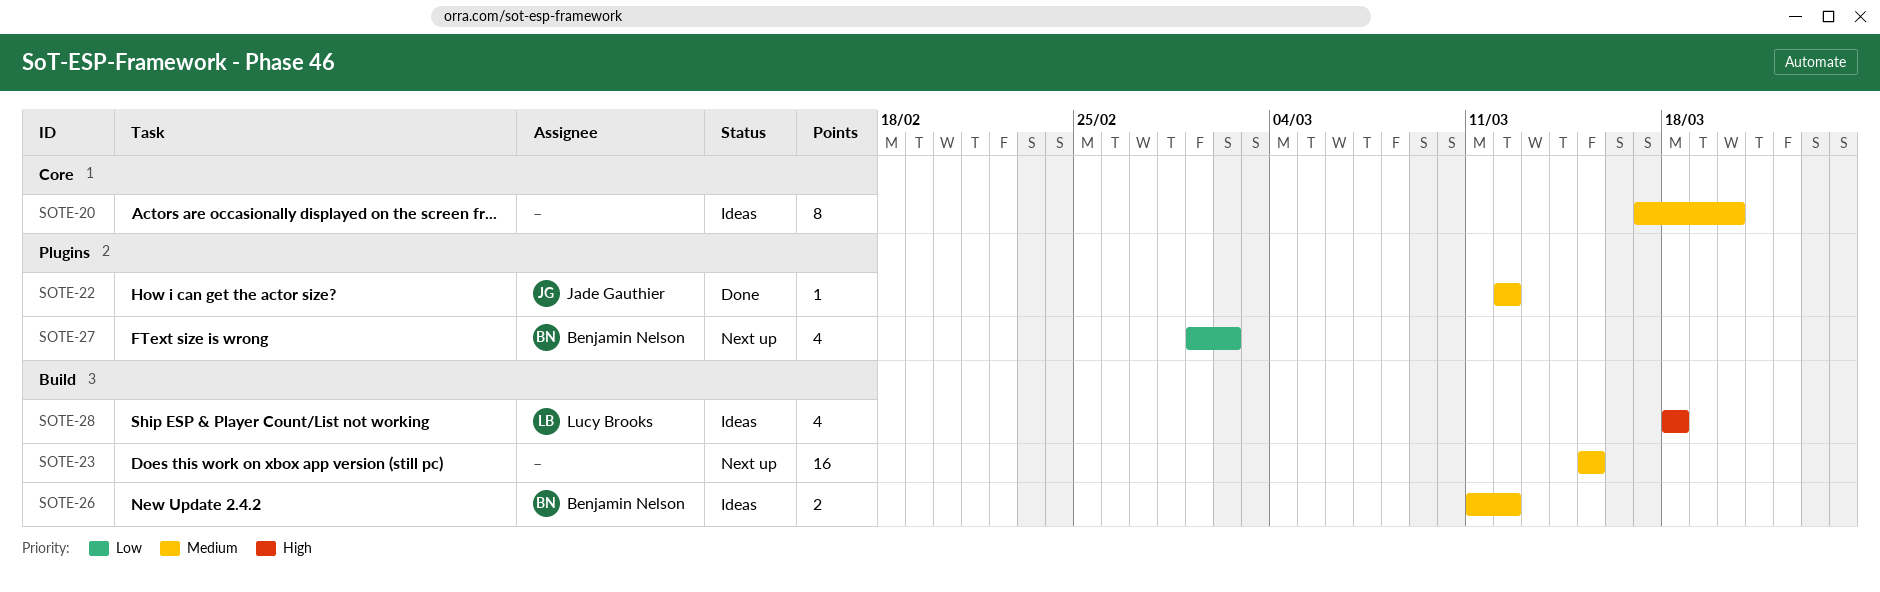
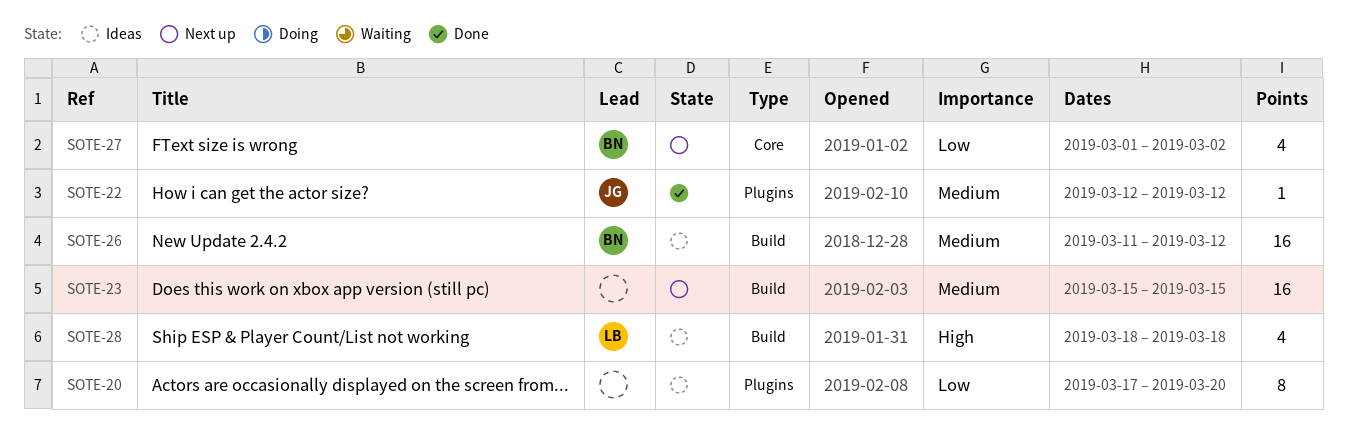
SOTE-20, priority: Medium -> Low
SOTE-20, label: Core -> Plugins
SOTE-26, estimate: 2 -> 16
SOTE-27, label: Plugins -> Core

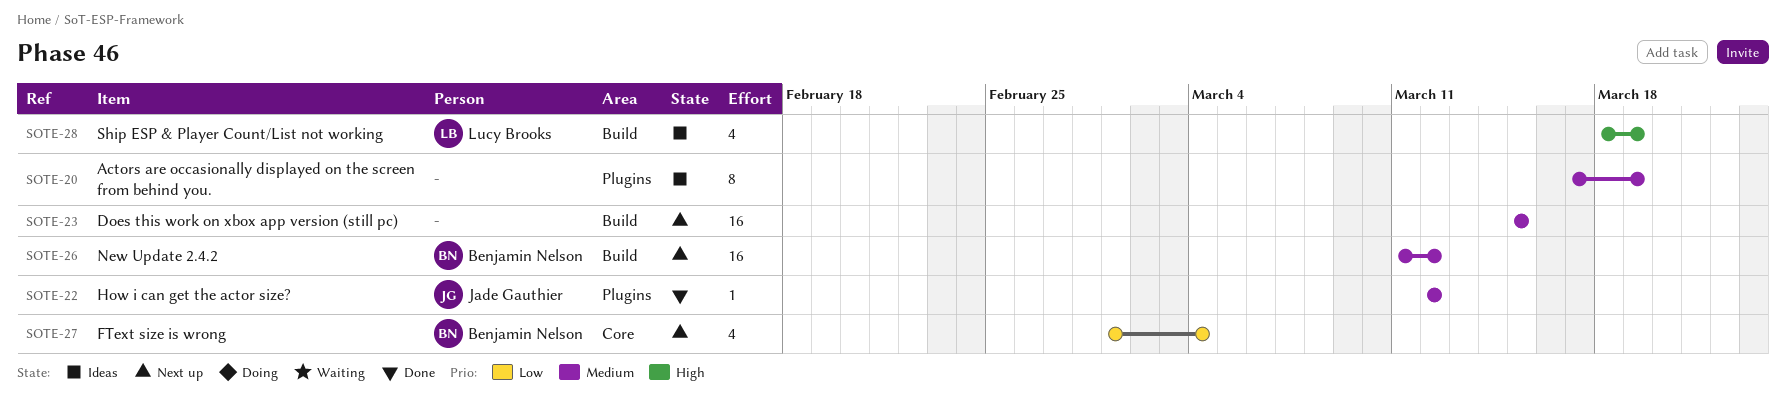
SOTE-20, priority: Low -> Medium
SOTE-20, due: Mar 20 -> Mar 19
SOTE-26, status: Ideas -> Next up
SOTE-27, due: Mar 2 -> Mar 4
SOTE-28, due: Mar 18 -> Mar 19

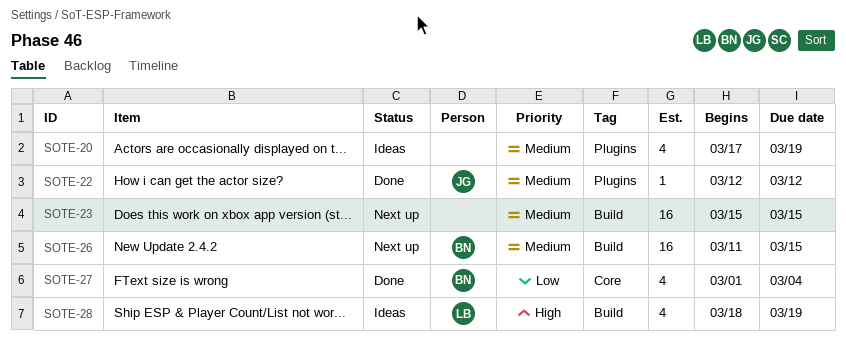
SOTE-20, estimate: 8 -> 4
SOTE-26, due: Mar 12 -> Mar 15
SOTE-27, status: Next up -> Done

